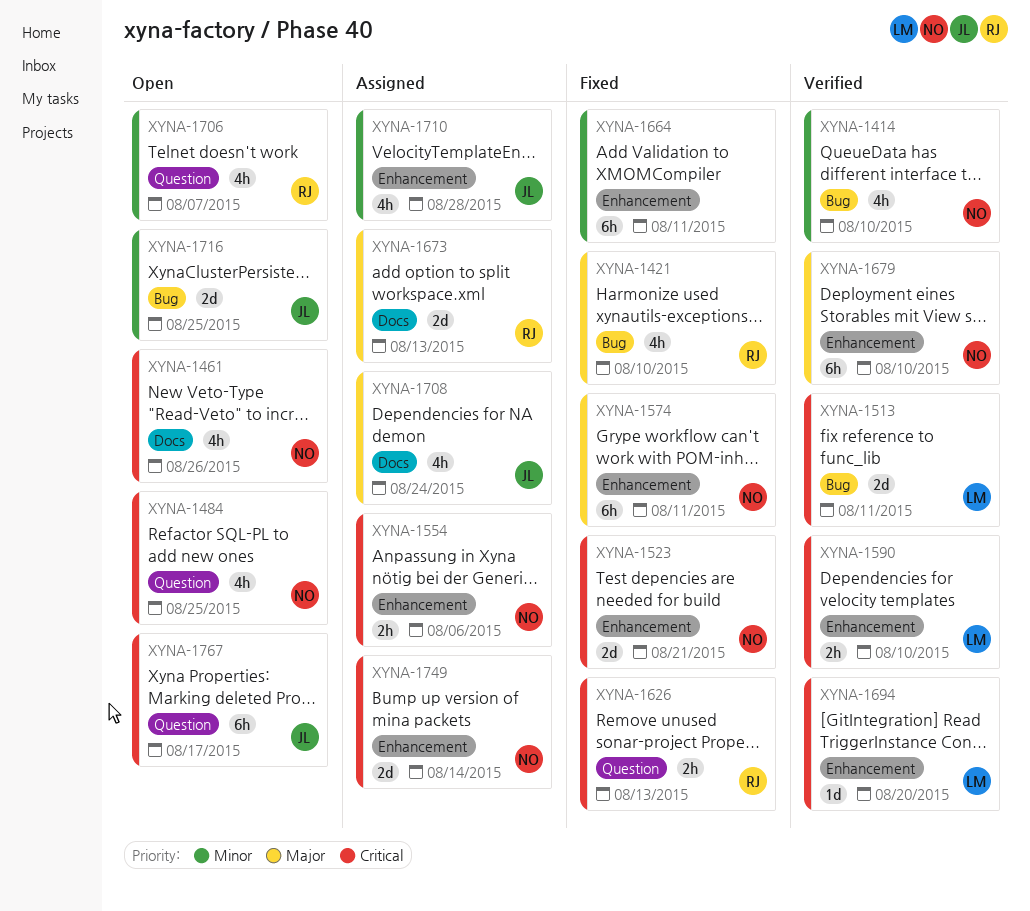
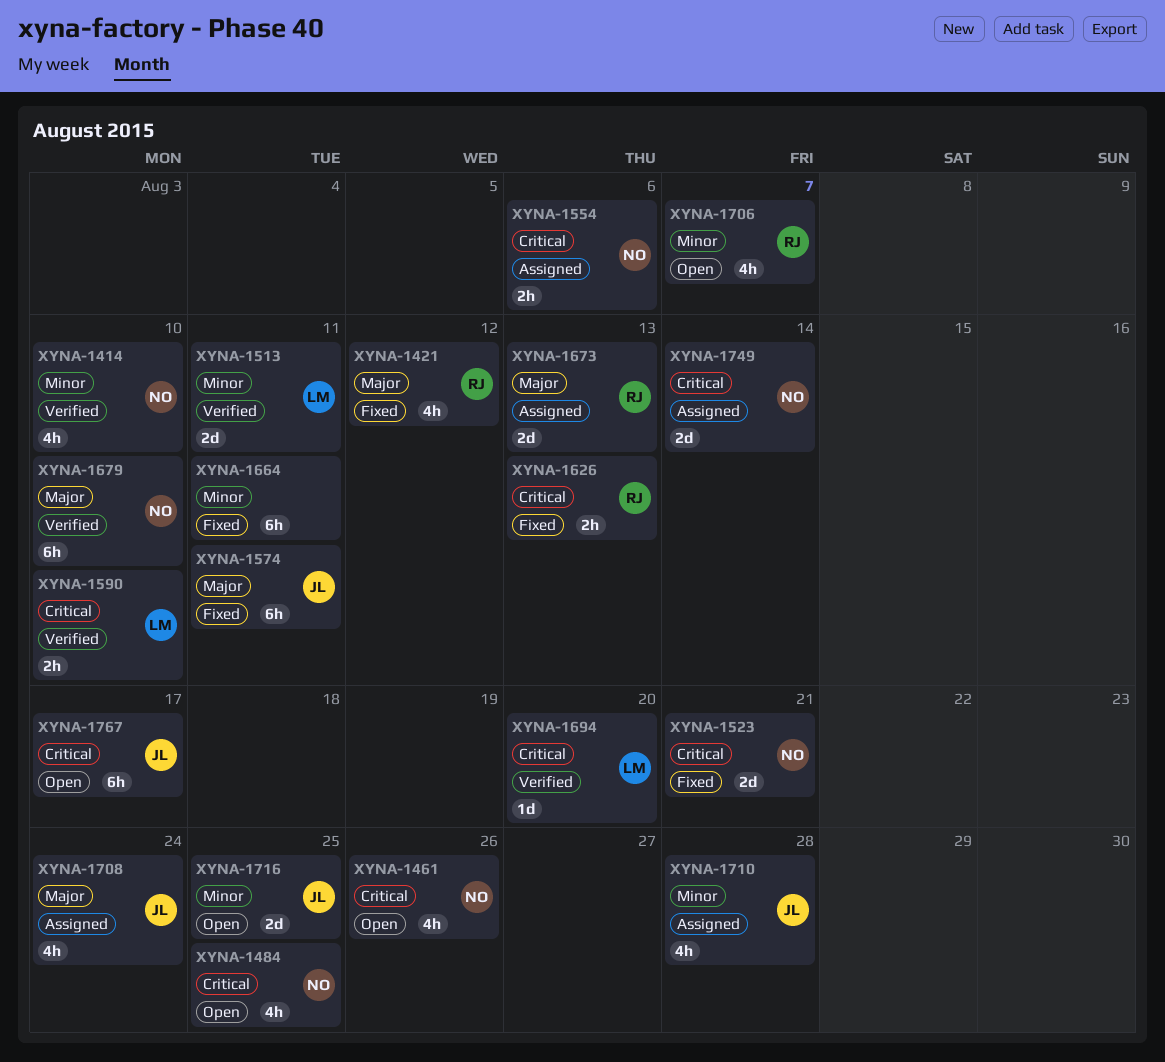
XYNA-1421, due: Aug 10 -> Aug 12
XYNA-1513, priority: Critical -> Minor
XYNA-1574, owner: NO -> JL

